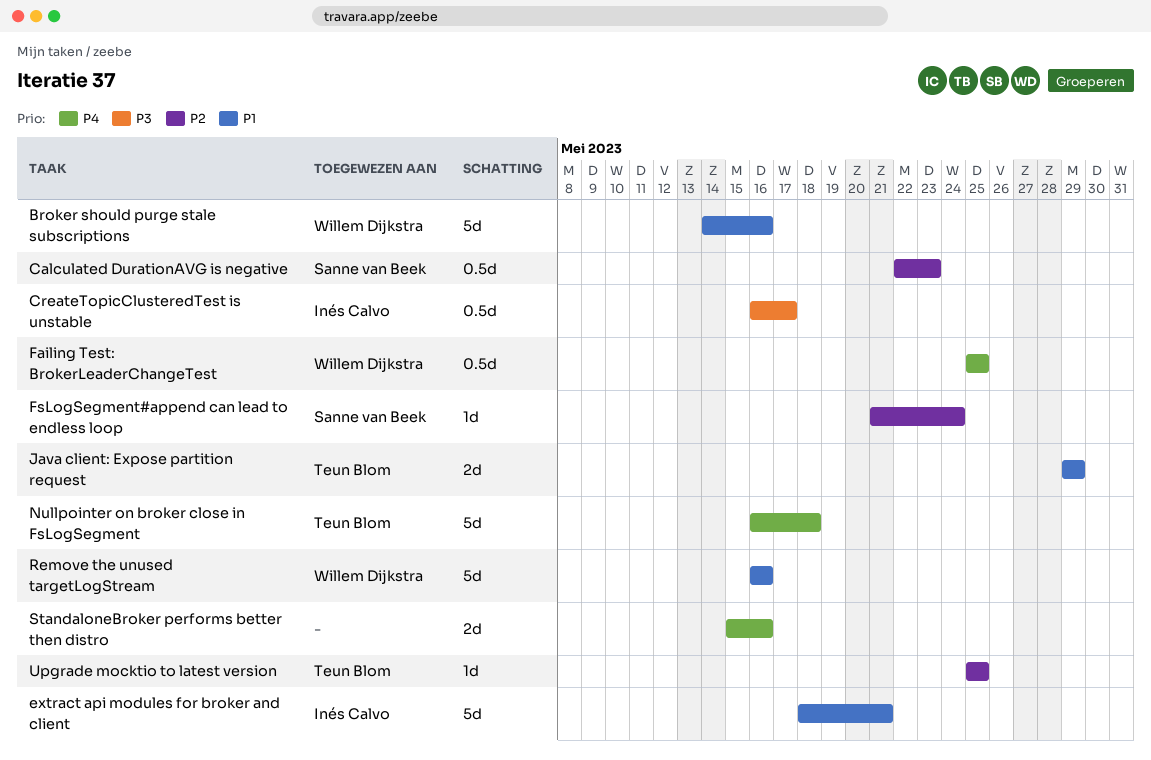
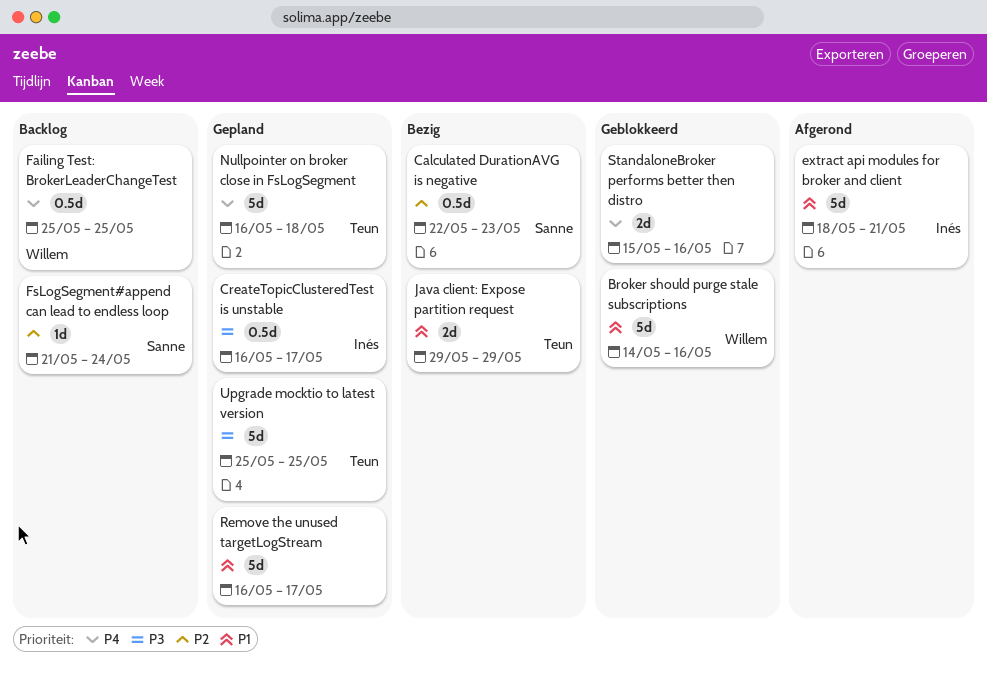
Remove the unused targetLogStream, owner: Willem Dijkstra -> none
Remove the unused targetLogStream, due: May 16 -> May 17
Upgrade mocktio to latest version, priority: P2 -> P3
Upgrade mocktio to latest version, estimate: 1d -> 5d

